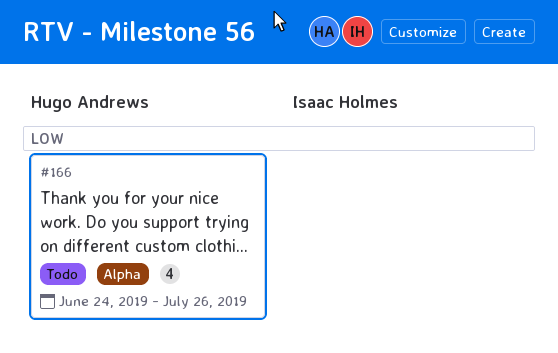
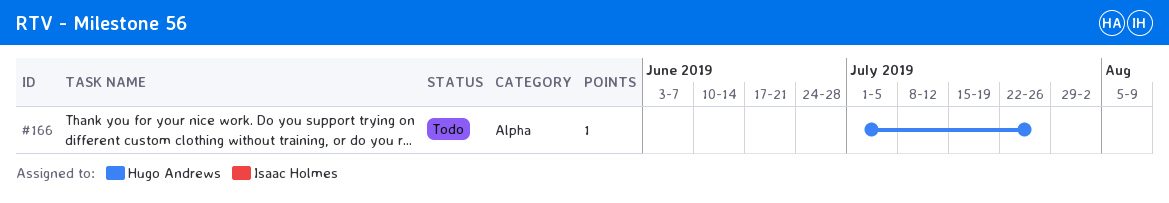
#166, estimate: 4 -> 1
#166, start: Jun 24 -> Jul 1

